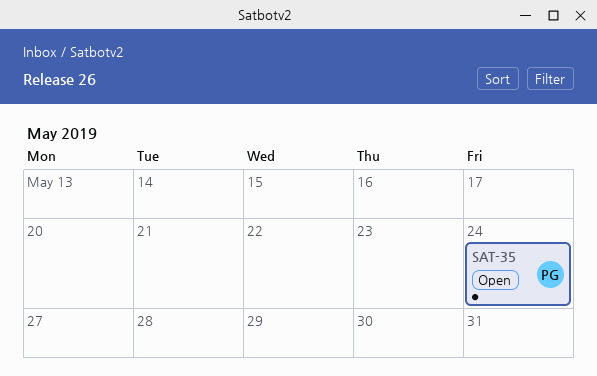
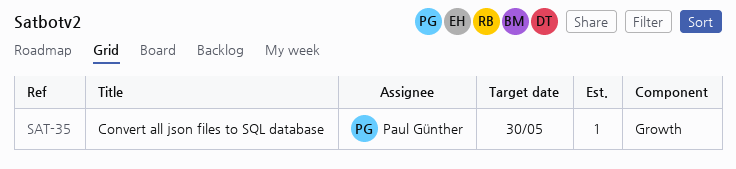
SAT-35, due: May 24 -> May 30

